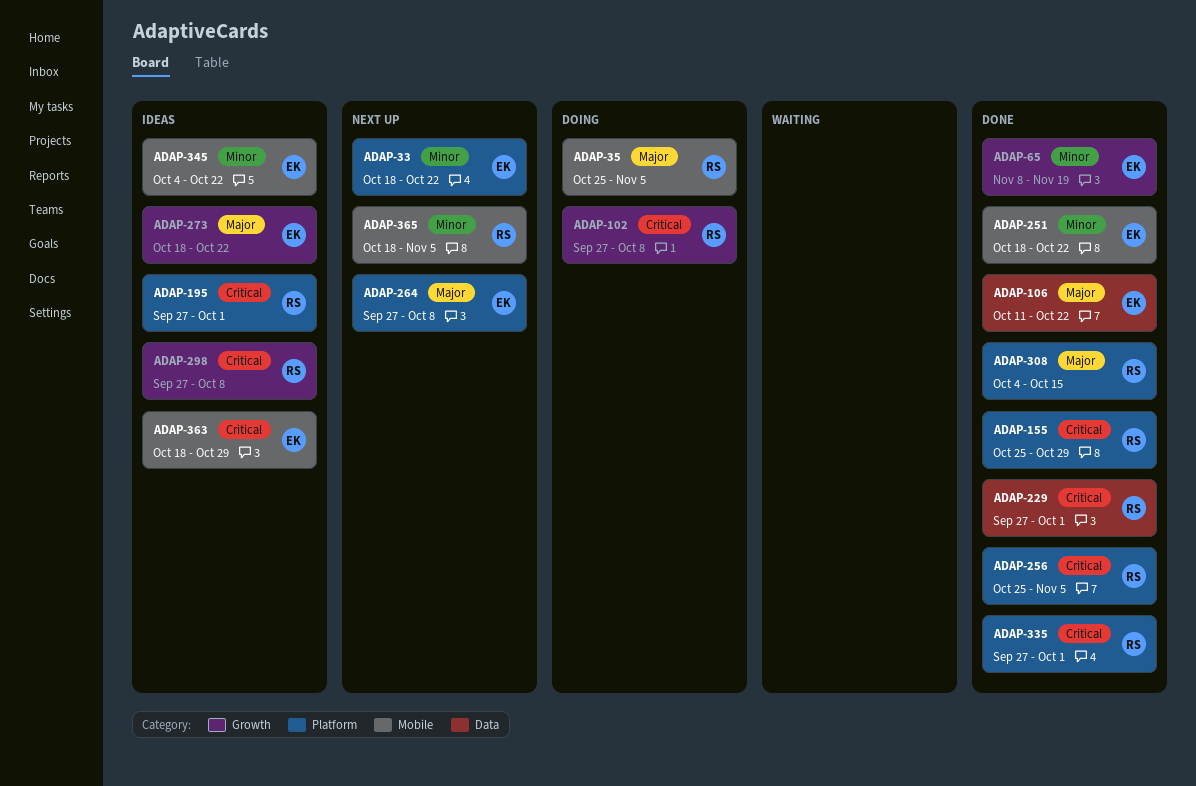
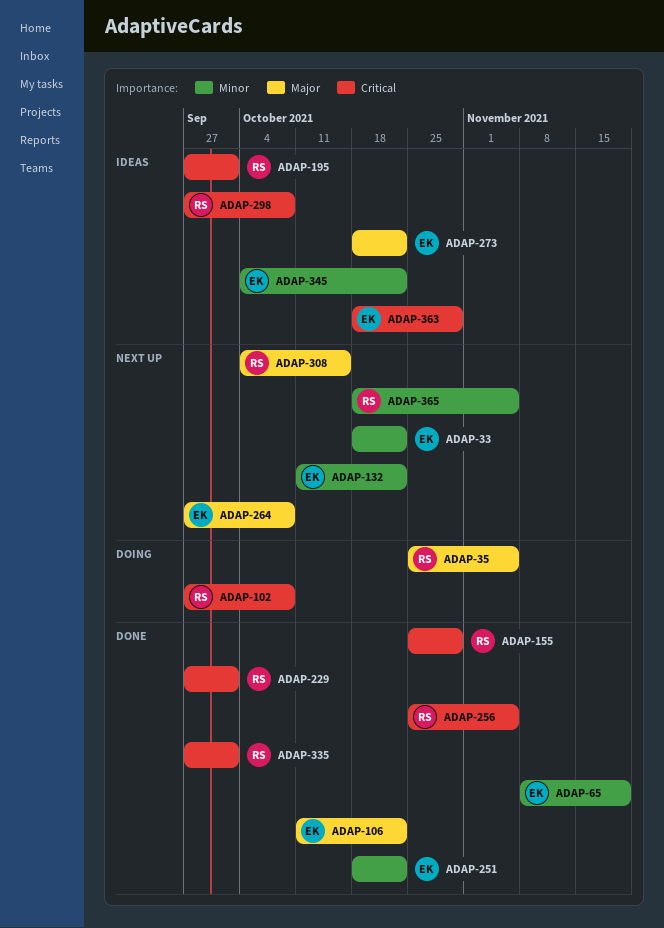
ADAP-132: none -> present
ADAP-308, status: Done -> Next up

